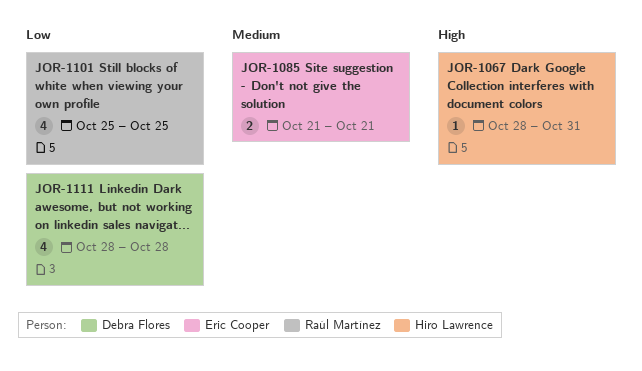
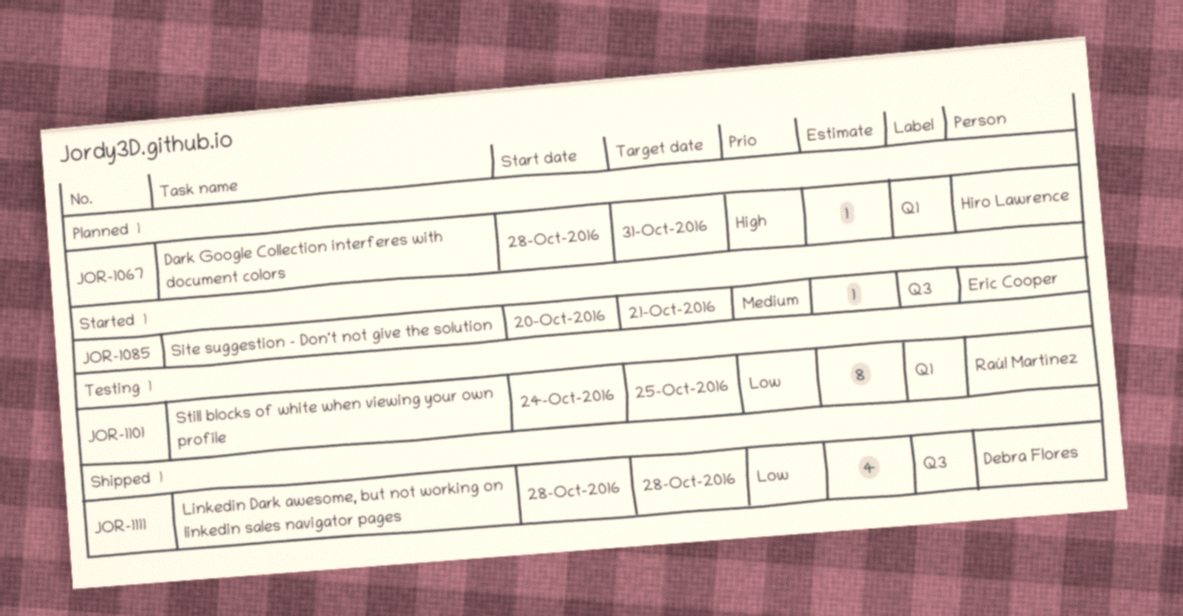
JOR-1085, estimate: 2 -> 1
JOR-1085, start: Oct 21 -> Oct 20
JOR-1101, estimate: 4 -> 8
JOR-1101, start: Oct 25 -> Oct 24

